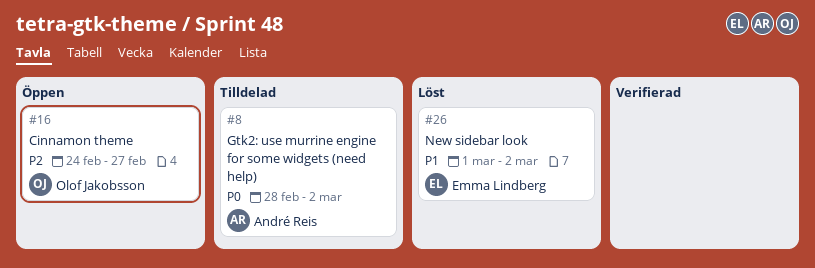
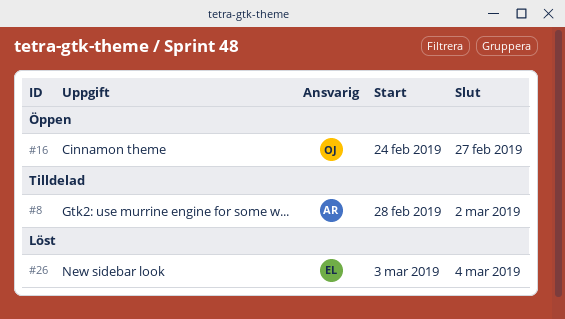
#26, start: Mar 1 -> Mar 3
#26, due: Mar 2 -> Mar 4

